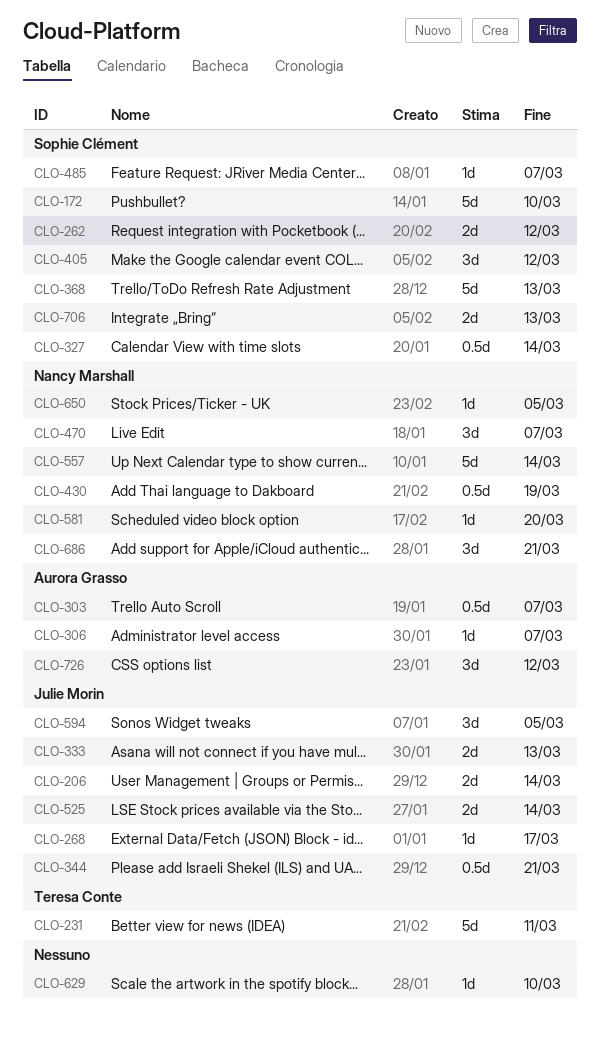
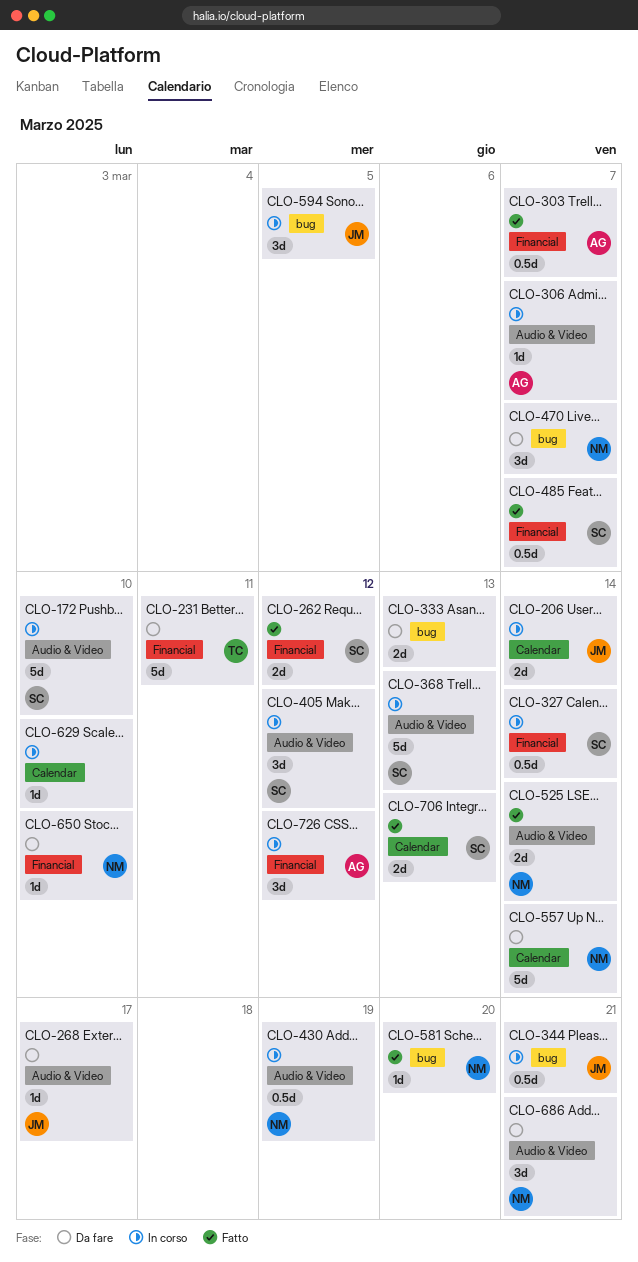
CLO-333, owner: Julie Morin -> none
CLO-485, estimate: 1d -> 0.5d
CLO-525, owner: Julie Morin -> Nancy Marshall
CLO-650, due: Mar 5 -> Mar 10

